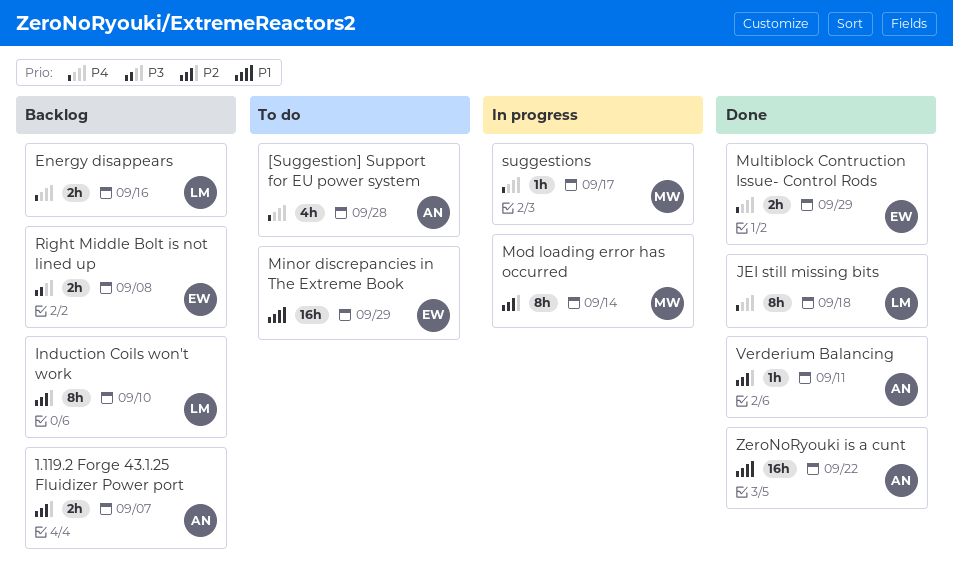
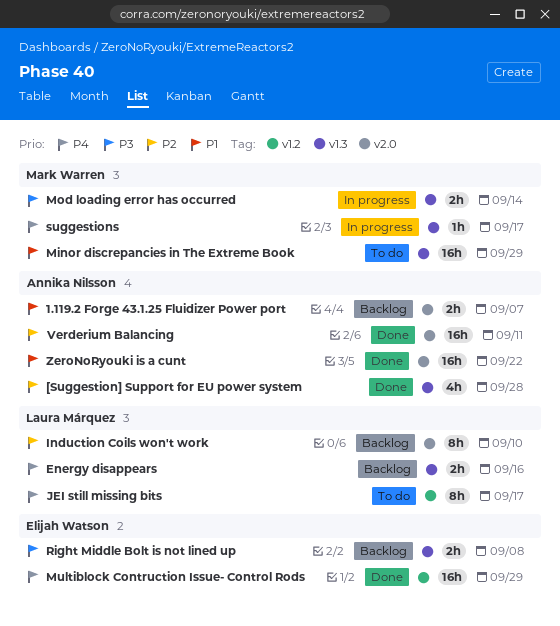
1.119.2 Forge 43.1.25 Fluidizer Power port, priority: P2 -> P1
[Suggestion] Support for EU power system, status: To do -> Done
[Suggestion] Support for EU power system, priority: P4 -> P2
JEI still missing bits, status: Done -> To do
JEI still missing bits, due: Sep 18 -> Sep 17
Minor discrepancies in The Extreme Book, owner: Elijah Watson -> Mark Warren
Mod loading error has occurred, priority: P2 -> P3
Mod loading error has occurred, estimate: 8h -> 2h
Multiblock Contruction Issue- Control Rods, estimate: 2h -> 16h
Verderium Balancing, estimate: 1h -> 16h

